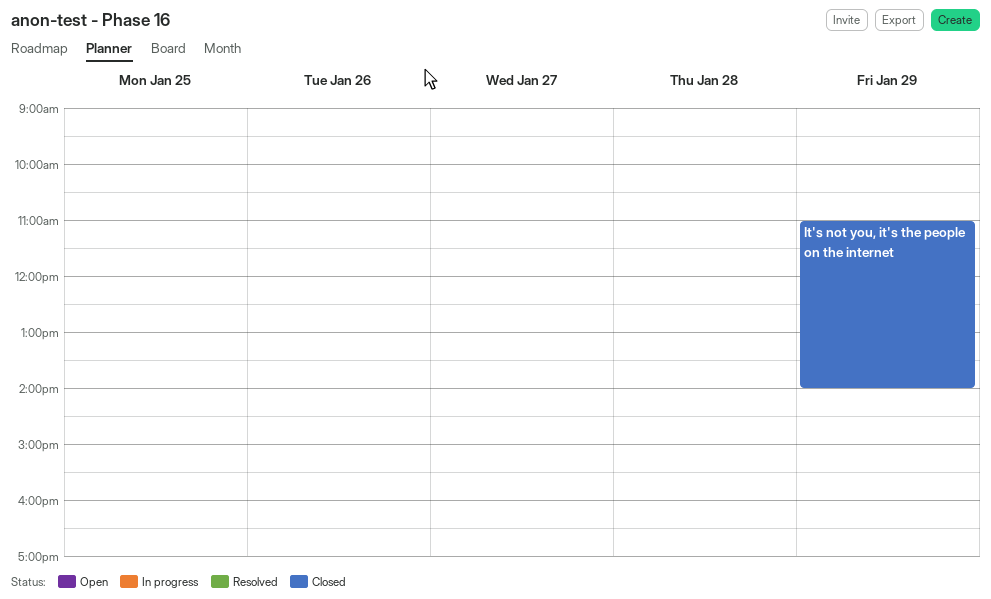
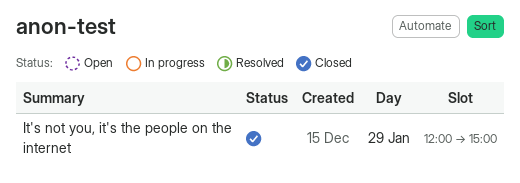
It's not you, it's the people on the internet, begins: 11:00 -> 12:00
It's not you, it's the people on the internet, ends: 14:00 -> 15:00

